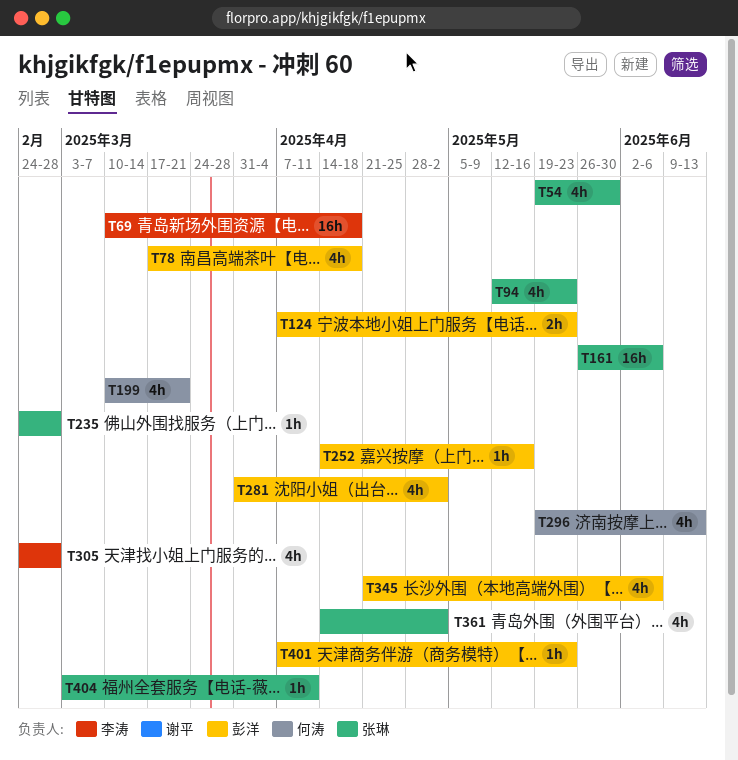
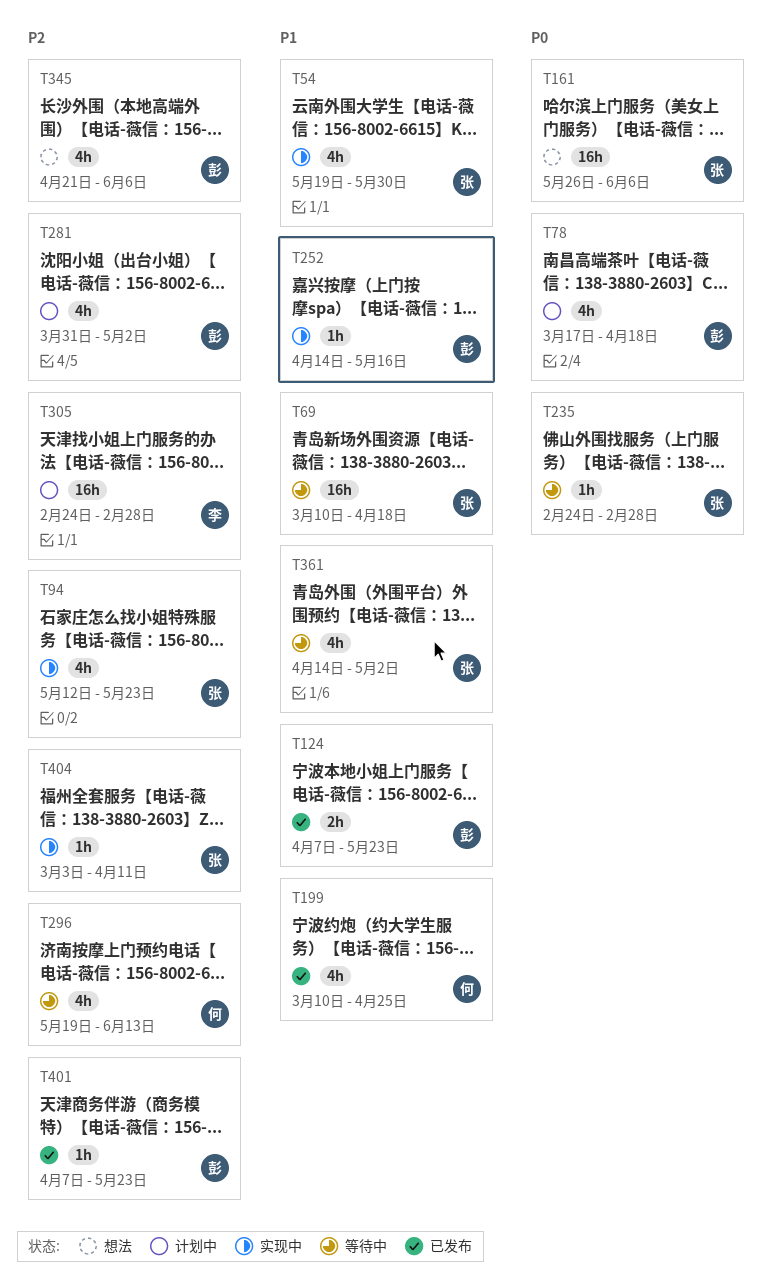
T69, owner: 李涛 -> 张琳
T199, due: Mar 21 -> Apr 25
T305, estimate: 4h -> 16h

